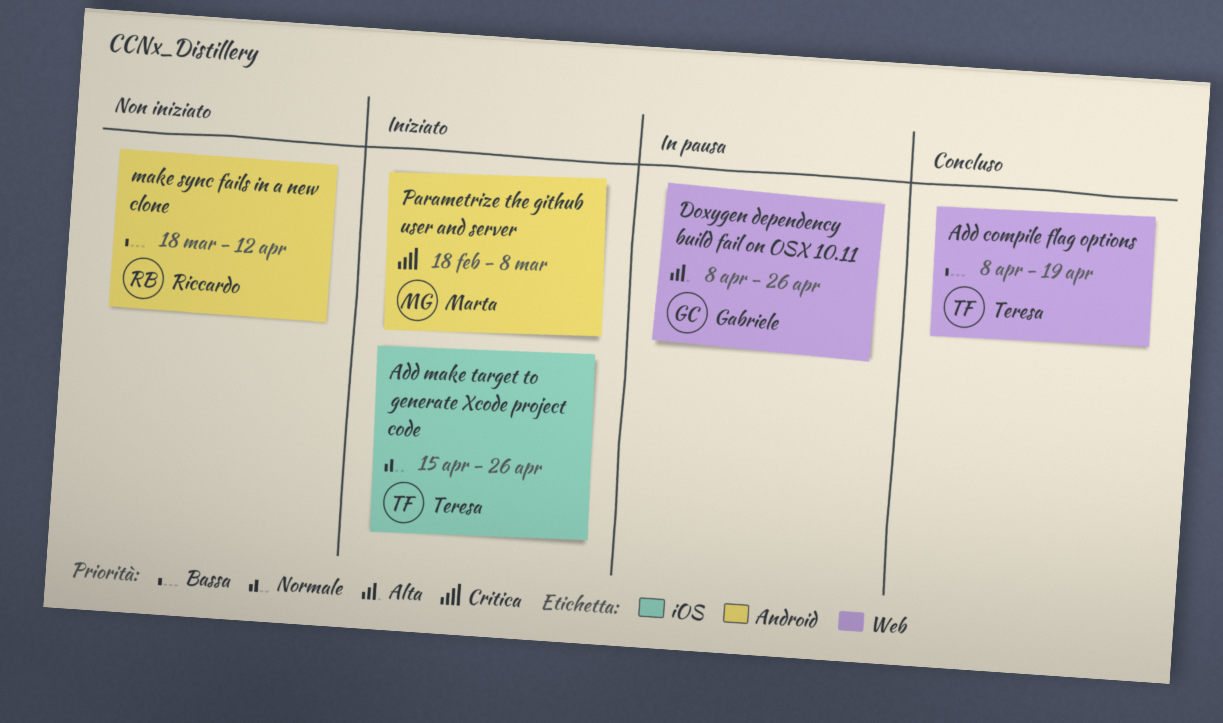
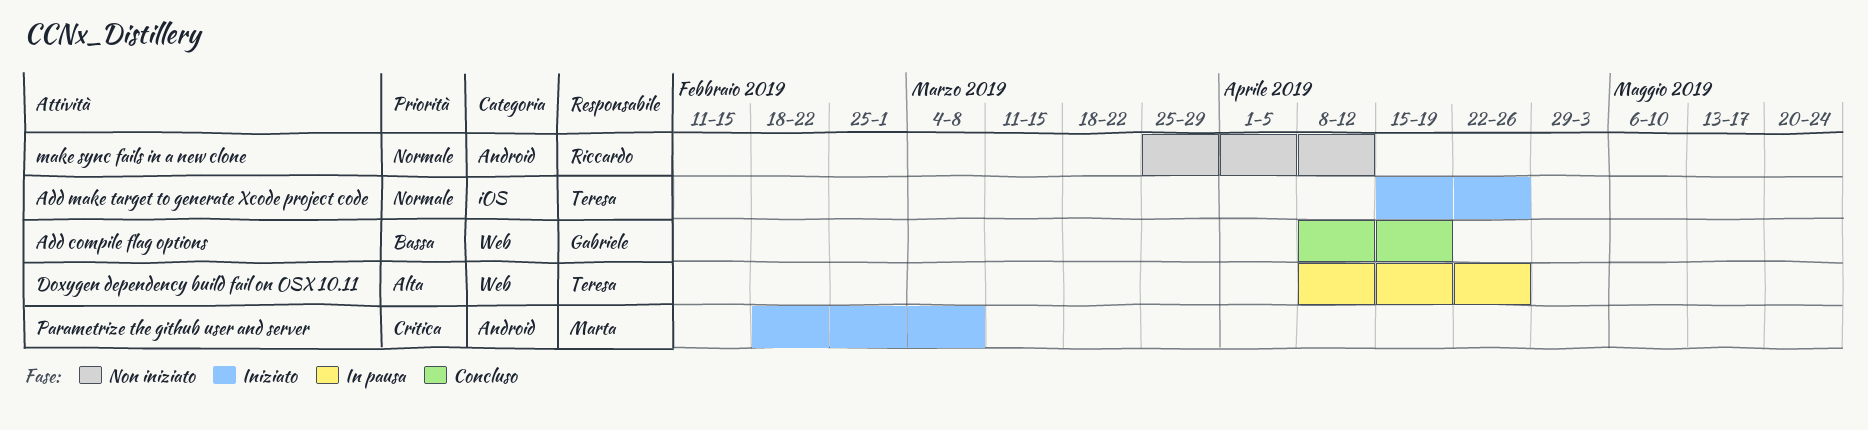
Add compile flag options, owner: Teresa -> Gabriele
Doxygen dependency build fail on OSX 10.11, owner: Gabriele -> Teresa
make sync fails in a new clone, priority: Bassa -> Normale
make sync fails in a new clone, start: Mar 18 -> Mar 25

